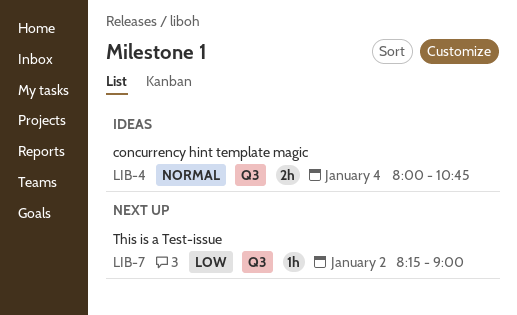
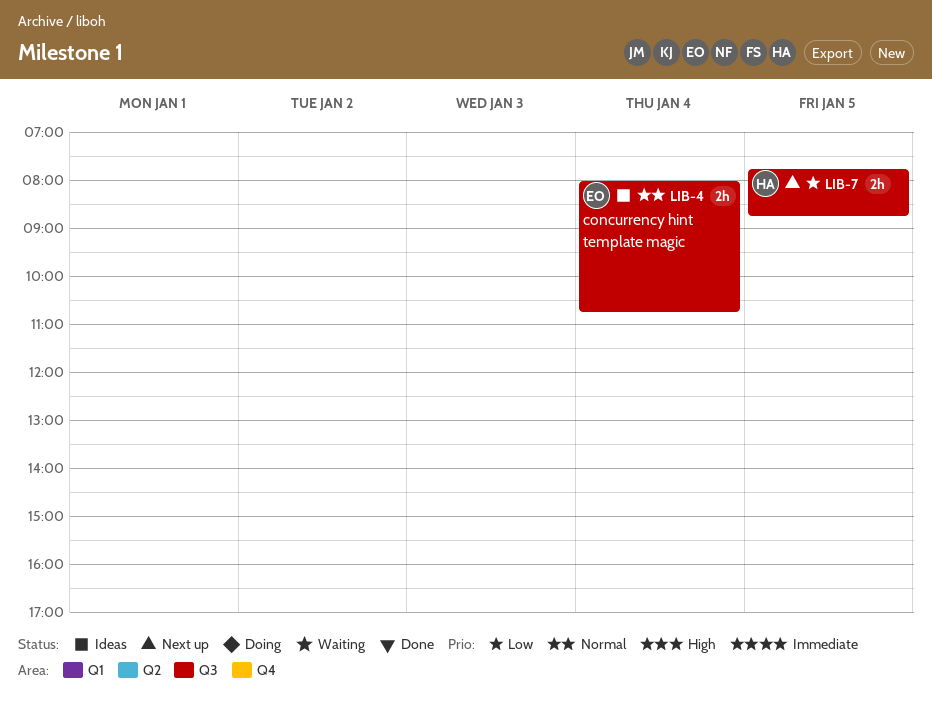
LIB-7, estimate: 1h -> 2h
LIB-7, day: Jan 2 -> Jan 5
LIB-7, begins: 08:15 -> 07:45
LIB-7, ends: 09:00 -> 08:45

